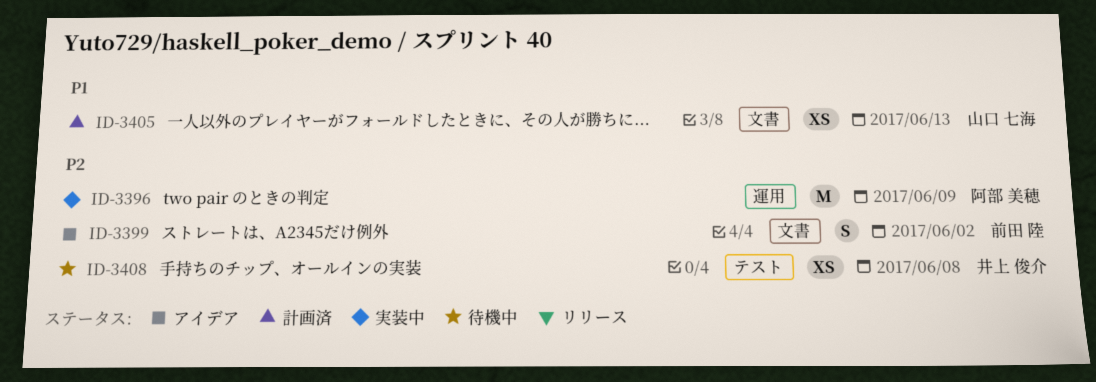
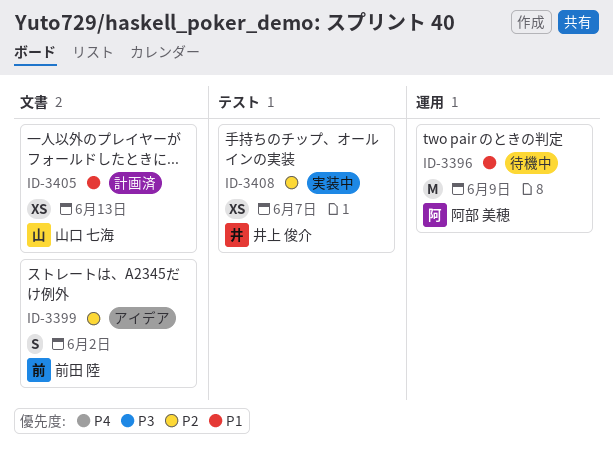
ID-3396, status: 実装中 -> 待機中
ID-3396, priority: P2 -> P1
ID-3408, status: 待機中 -> 実装中
ID-3408, due: Jun 8 -> Jun 7

